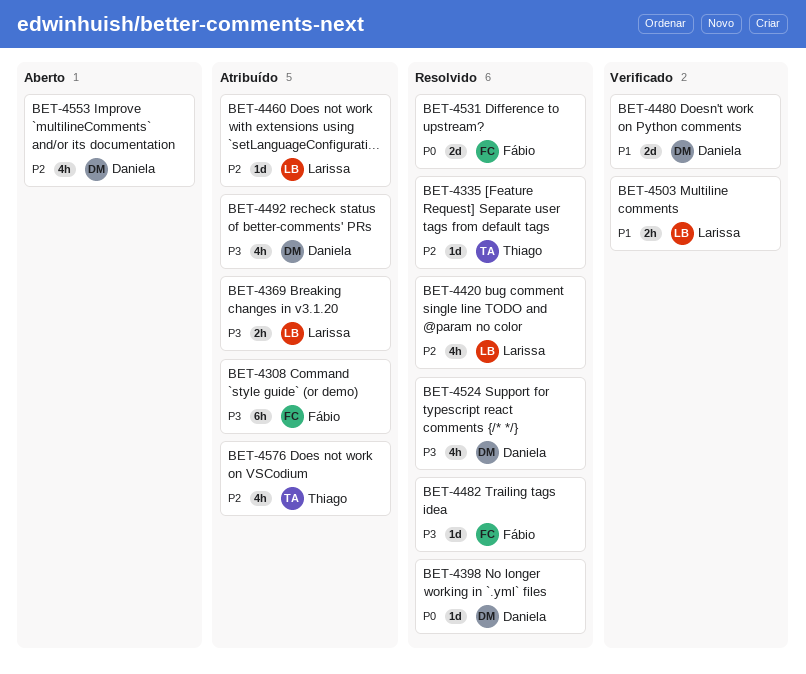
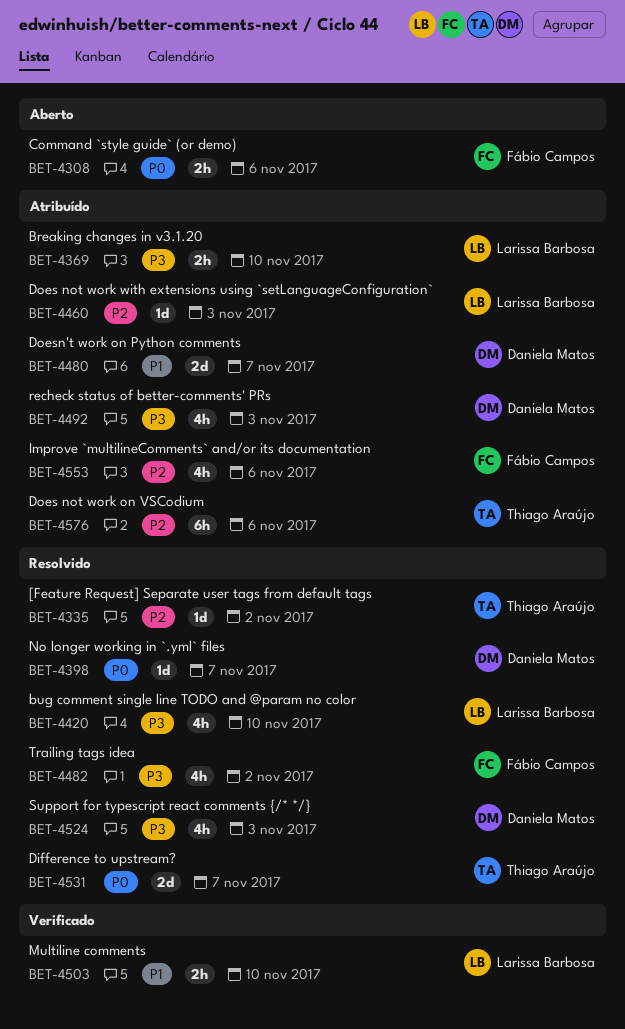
BET-4308, status: Atribuído -> Aberto
BET-4308, priority: P3 -> P0
BET-4308, estimate: 6h -> 2h
BET-4420, priority: P2 -> P3
BET-4480, status: Verificado -> Atribuído
BET-4482, estimate: 1d -> 4h
BET-4531, owner: Fábio Campos -> Thiago Araújo
BET-4553, status: Aberto -> Atribuído
BET-4553, owner: Daniela Matos -> Fábio Campos
BET-4576, estimate: 4h -> 6h

